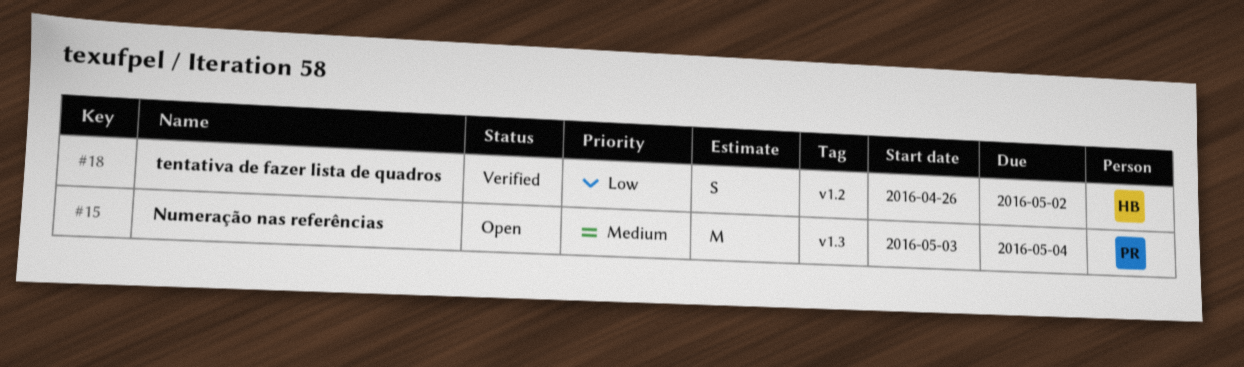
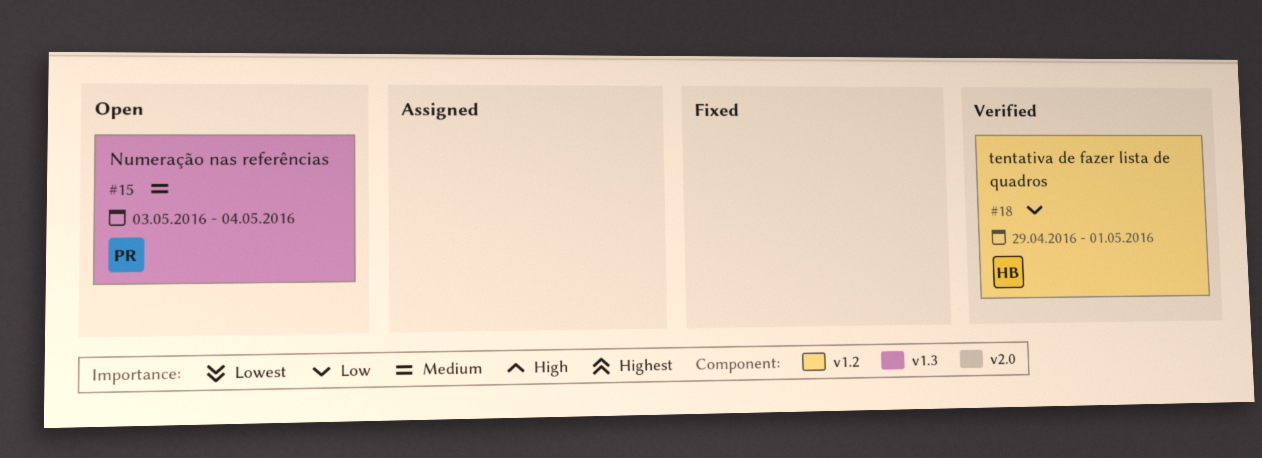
#18, start: Apr 26 -> Apr 29
#18, due: May 2 -> May 1

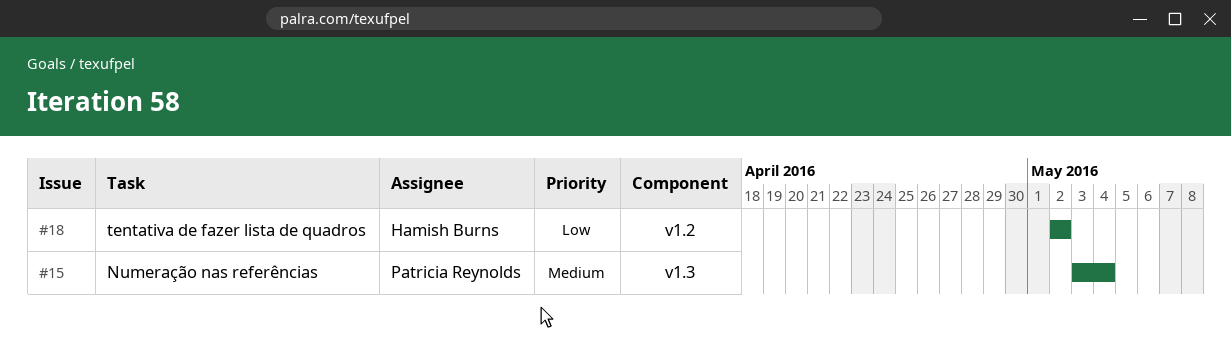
#18, start: Apr 29 -> May 2
#18, due: May 1 -> May 2

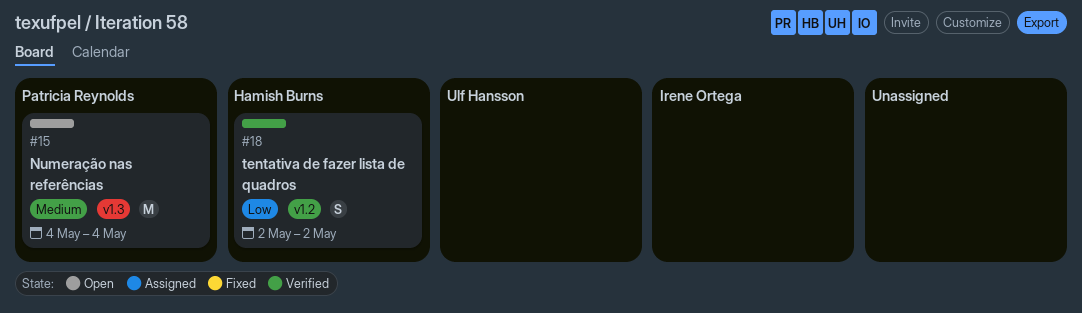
#15, start: May 3 -> May 4

